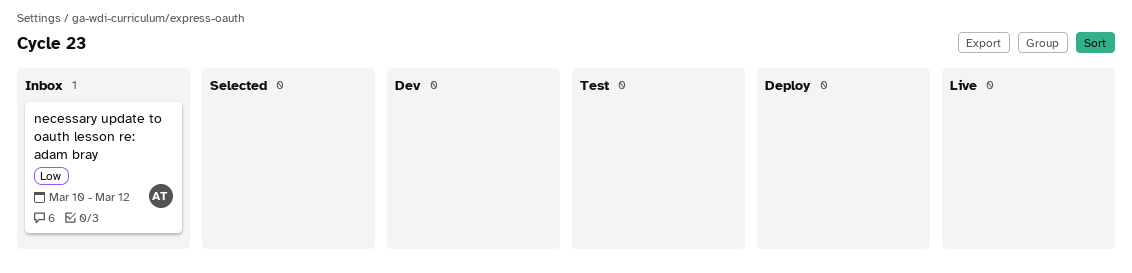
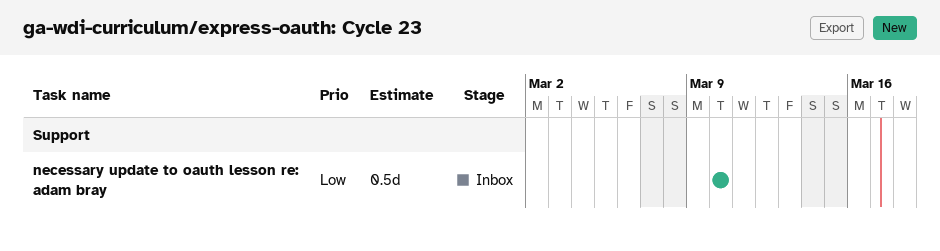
necessary update to oauth lesson re: adam bray, due: Mar 12 -> Mar 10

